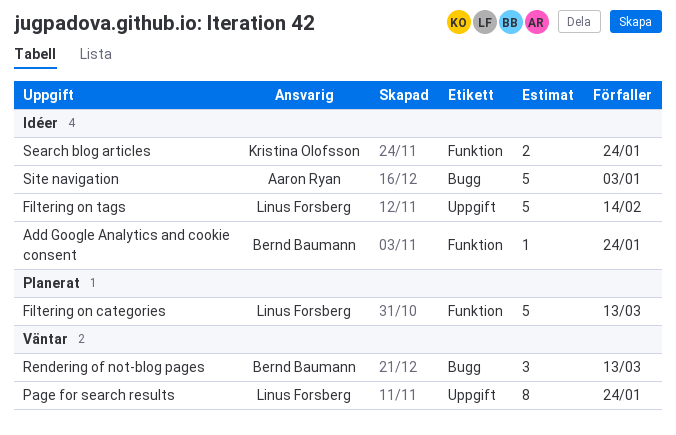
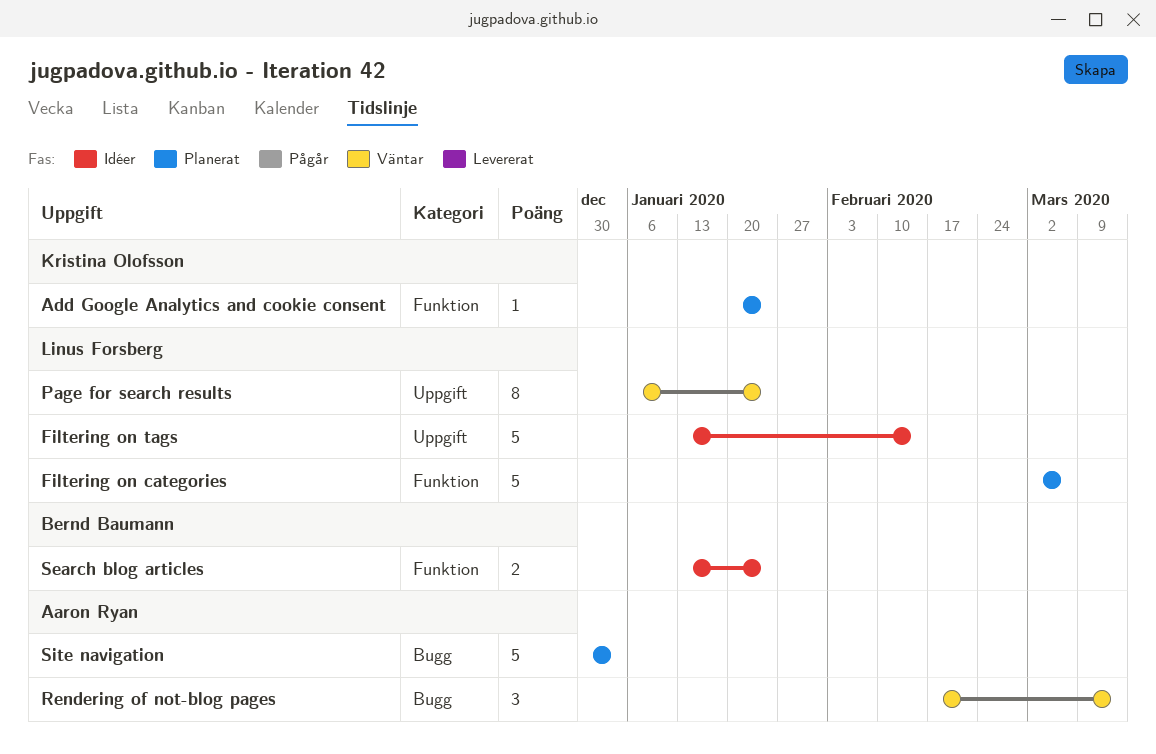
Add Google Analytics and cookie consent, status: Idéer -> Planerat
Add Google Analytics and cookie consent, owner: Bernd Baumann -> Kristina Olofsson
Filtering on categories, due: Mar 13 -> Mar 6
Rendering of not-blog pages, owner: Bernd Baumann -> Aaron Ryan
Search blog articles, owner: Kristina Olofsson -> Bernd Baumann
Site navigation, status: Idéer -> Planerat

